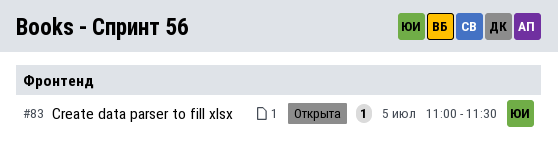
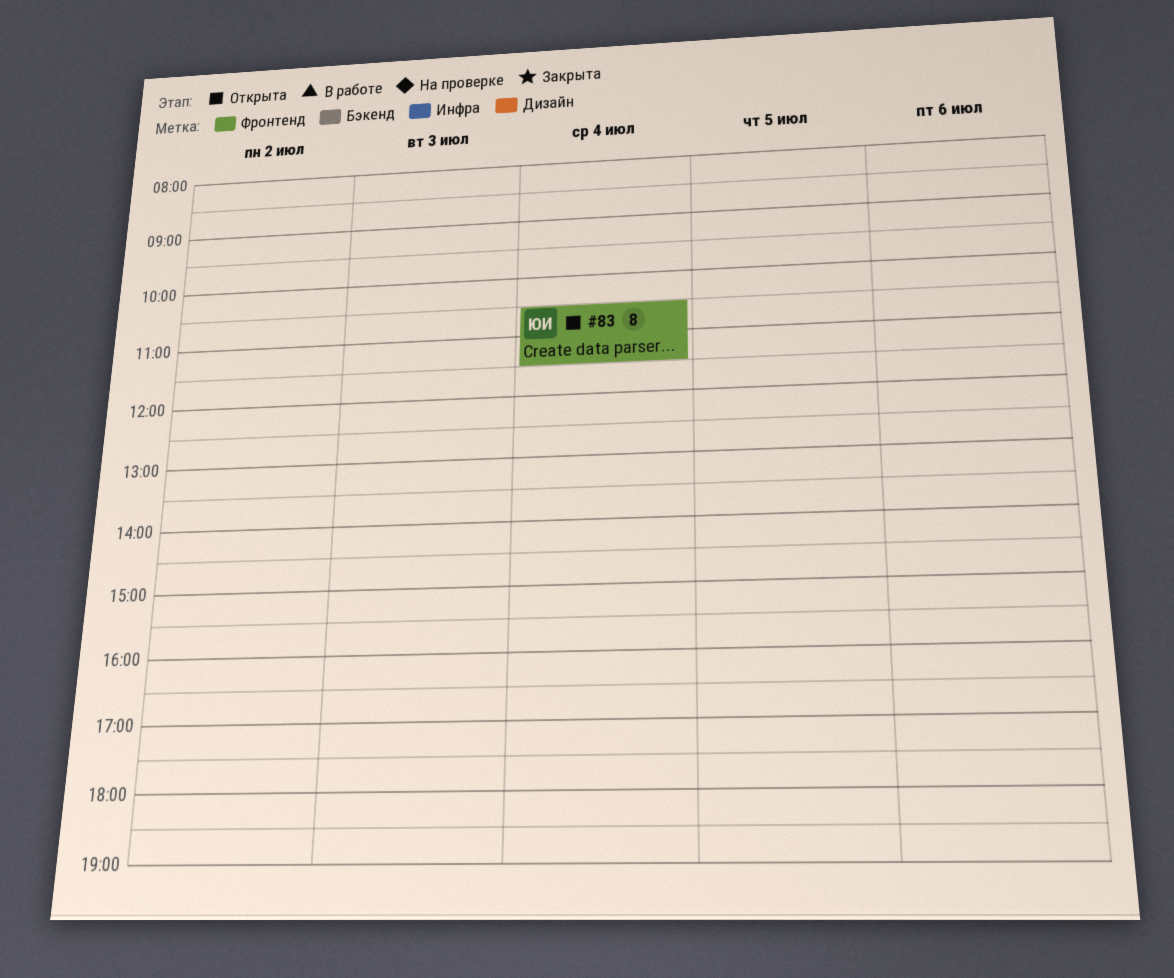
#83, estimate: 1 -> 8
#83, day: Jul 5 -> Jul 4
#83, begins: 11:00 -> 10:30

